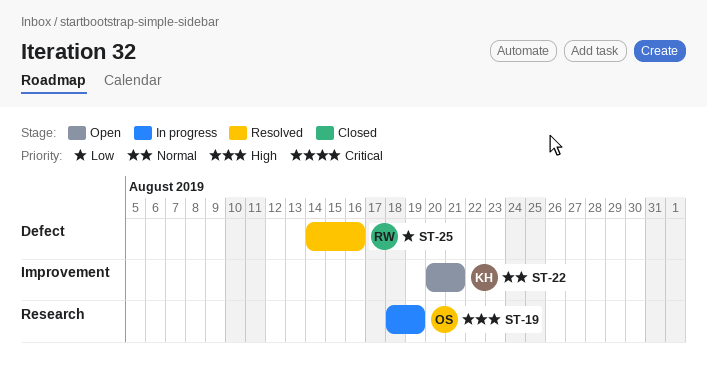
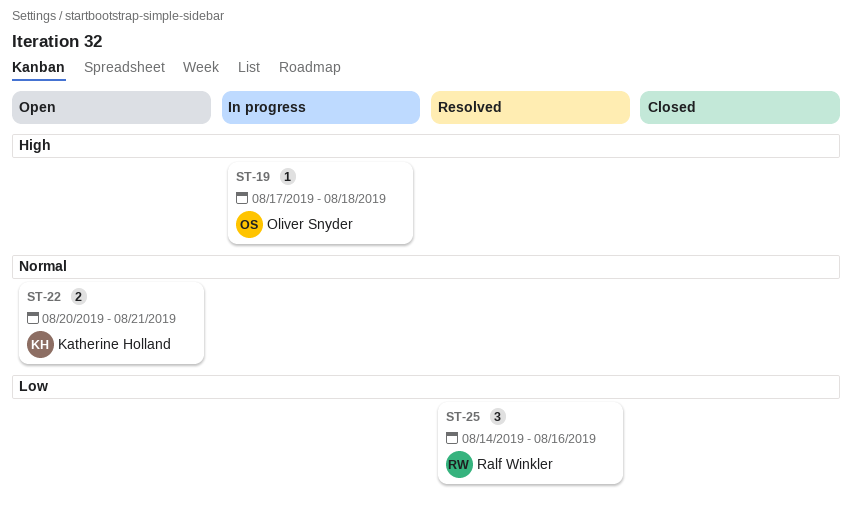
ST-19, start: Aug 18 -> Aug 17
ST-19, due: Aug 19 -> Aug 18

